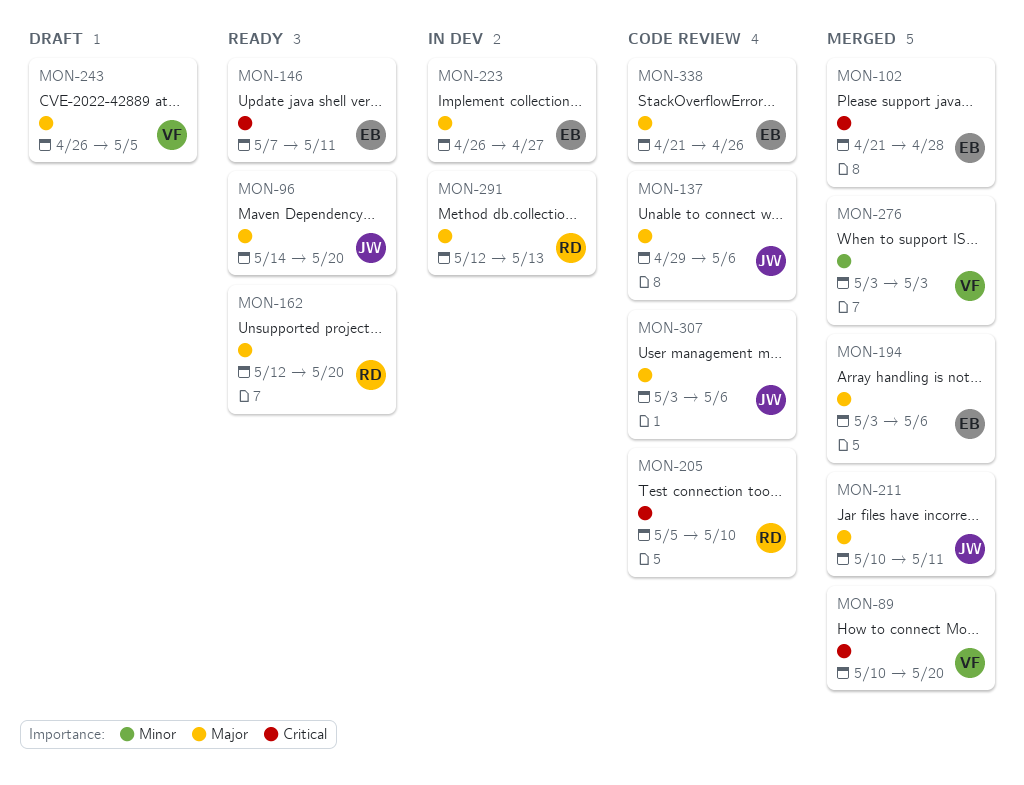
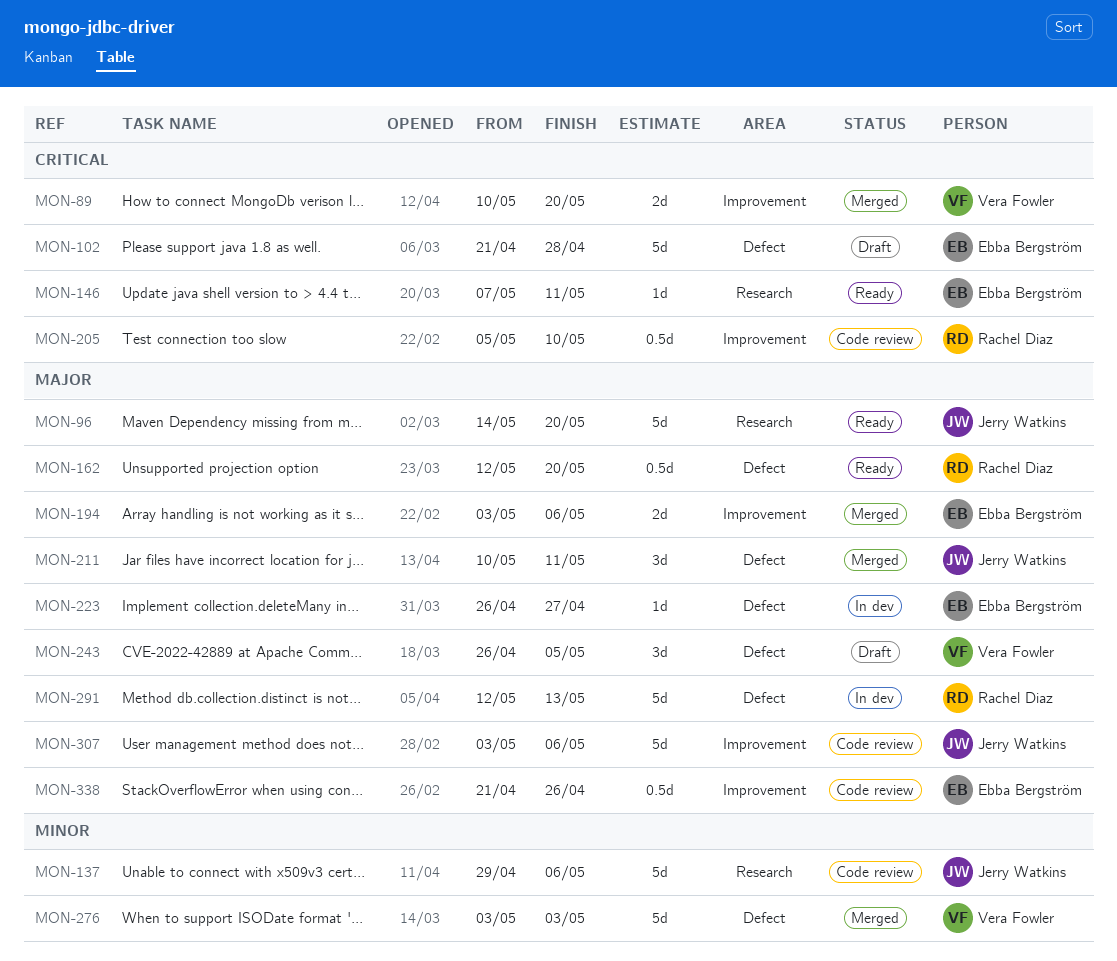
MON-102, status: Merged -> Draft
MON-137, priority: Major -> Minor

